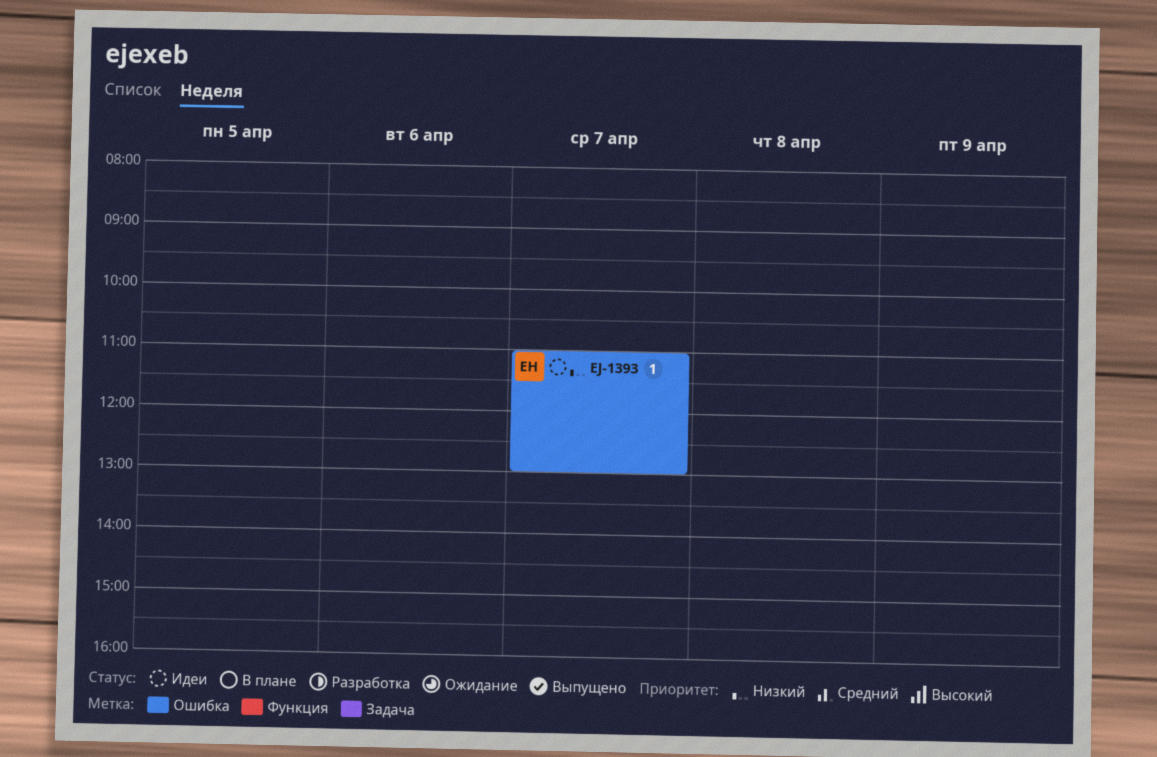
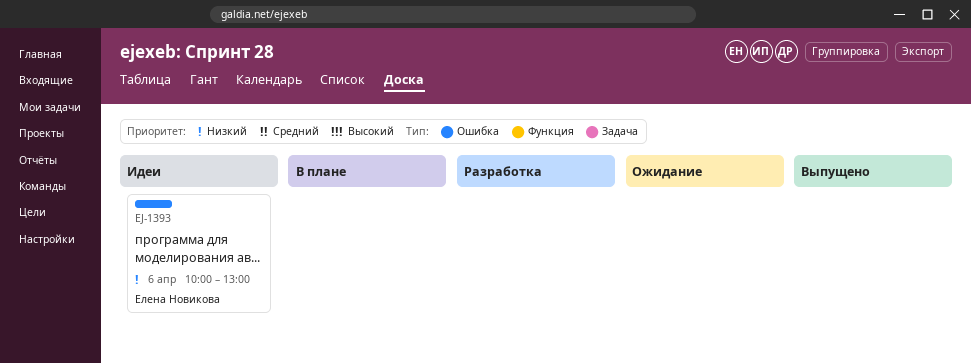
EJ-1393, day: Apr 7 -> Apr 6
EJ-1393, begins: 11:00 -> 10:00

